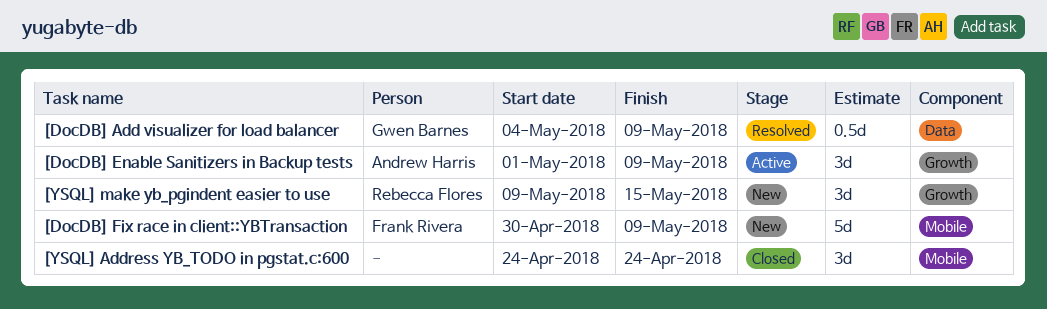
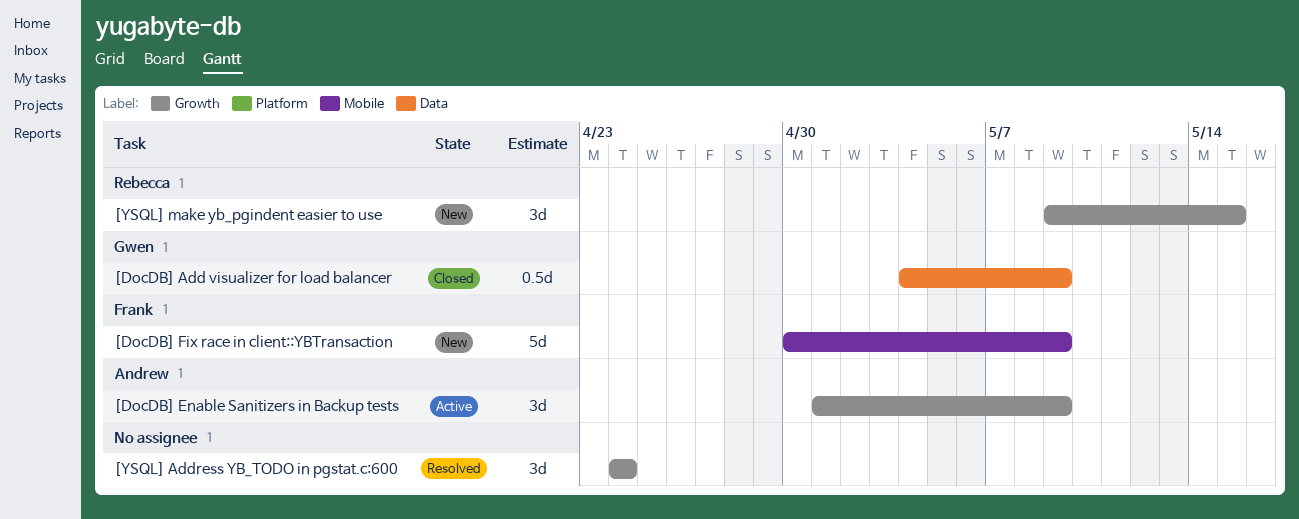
[DocDB] Add visualizer for load balancer, status: Resolved -> Closed
[YSQL] Address YB_TODO in pgstat.c:600, status: Closed -> Resolved
[YSQL] Address YB_TODO in pgstat.c:600, label: Mobile -> Growth

